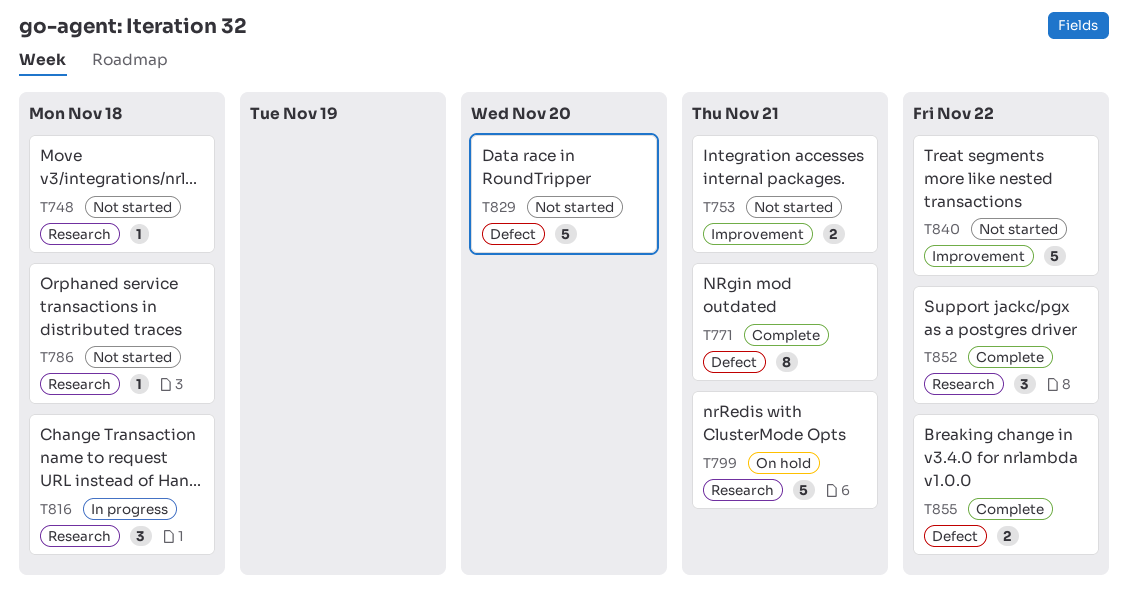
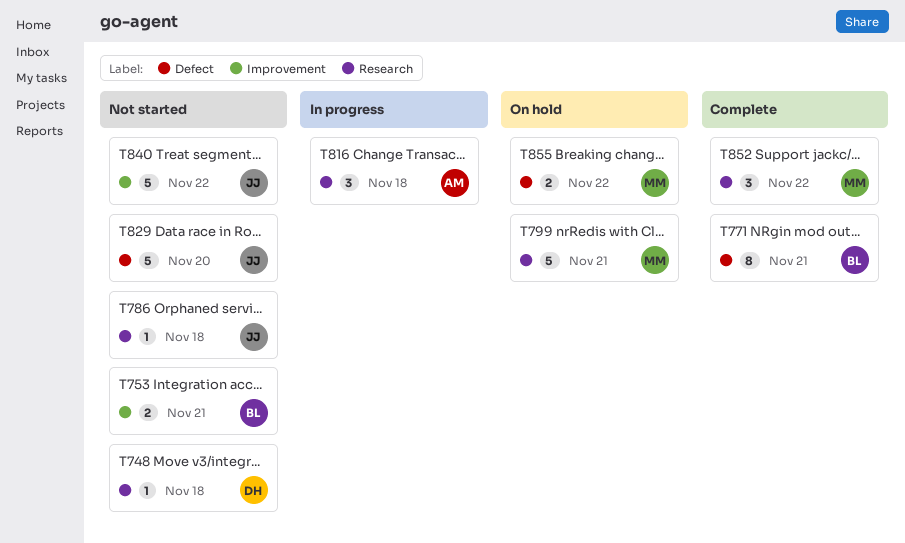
T855, status: Complete -> On hold

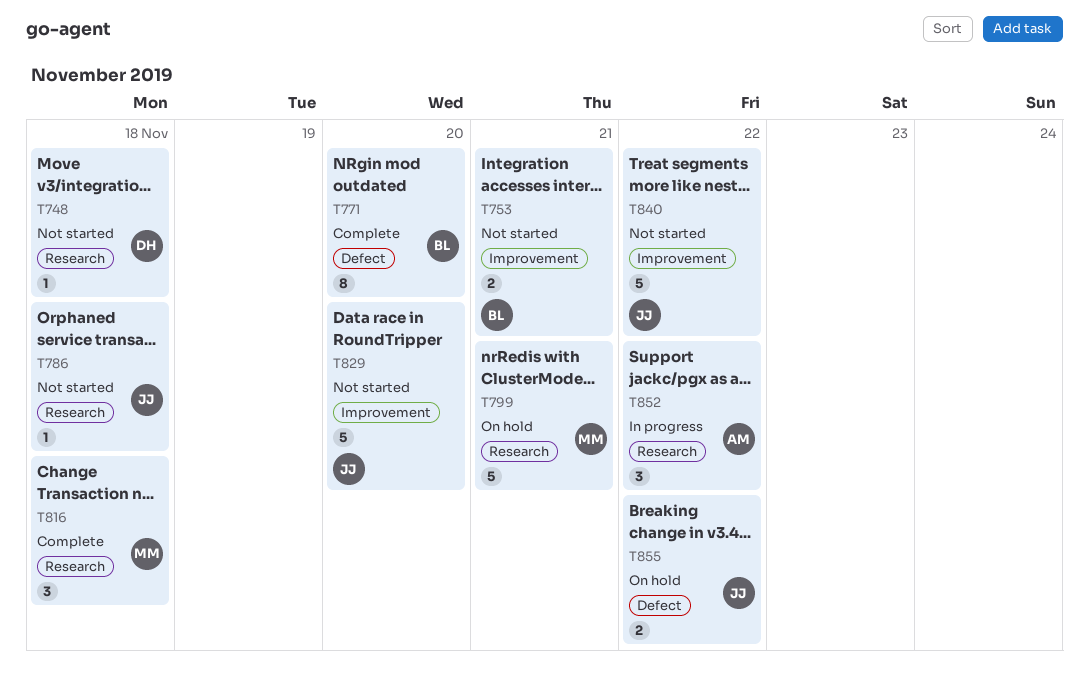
T771, due: Nov 21 -> Nov 20
T816, status: In progress -> Complete
T816, owner: AM -> MM
T829, label: Defect -> Improvement
T852, status: Complete -> In progress
T852, owner: MM -> AM
T855, owner: MM -> JJ

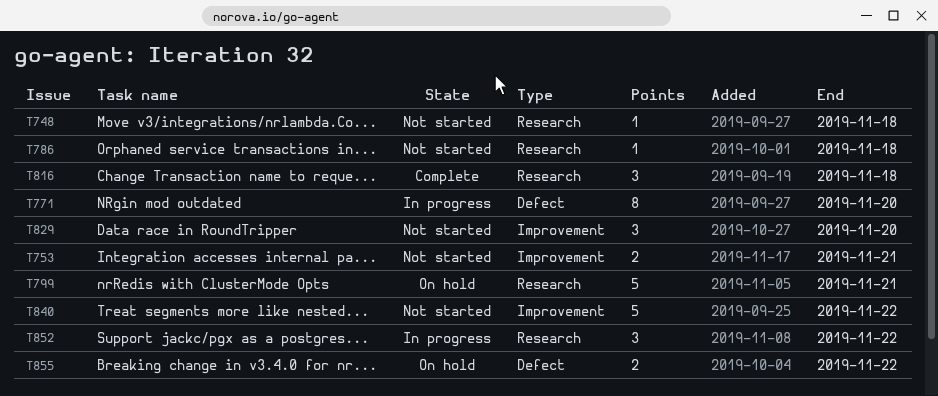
T771, status: Complete -> In progress
T829, estimate: 5 -> 3

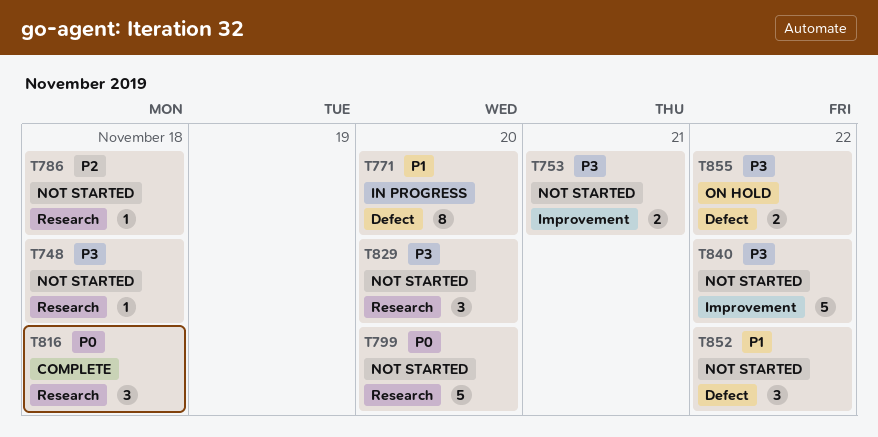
T799, status: On hold -> Not started
T799, due: Nov 21 -> Nov 20
T829, label: Improvement -> Research
T852, status: In progress -> Not started
T852, label: Research -> Defect

